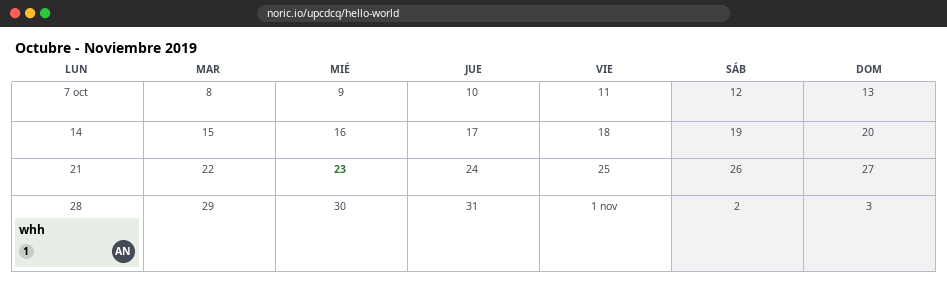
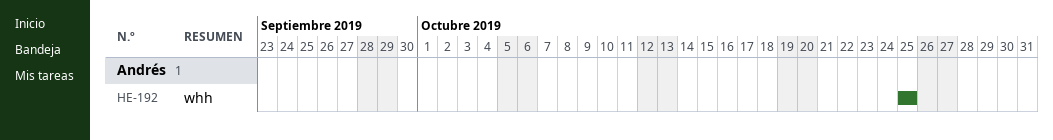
whh, due: Oct 28 -> Oct 25

